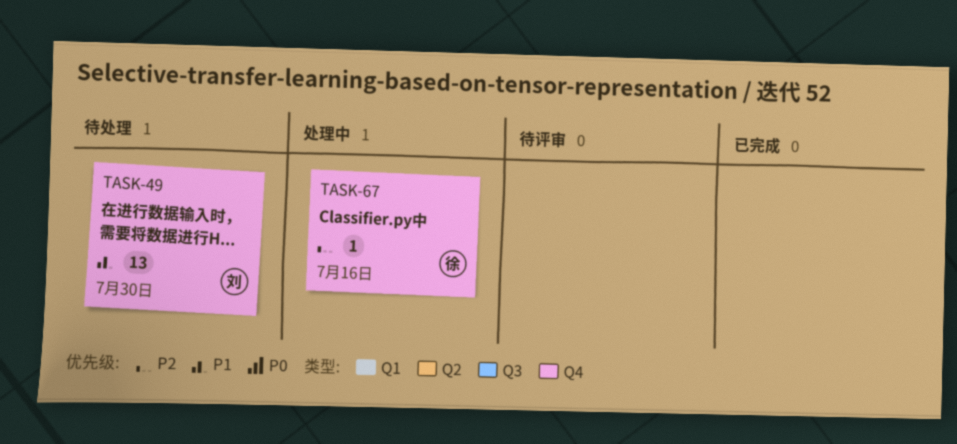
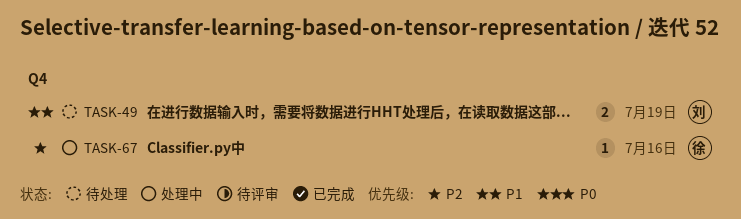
TASK-49, estimate: 13 -> 2
TASK-49, due: Jul 30 -> Jul 19

